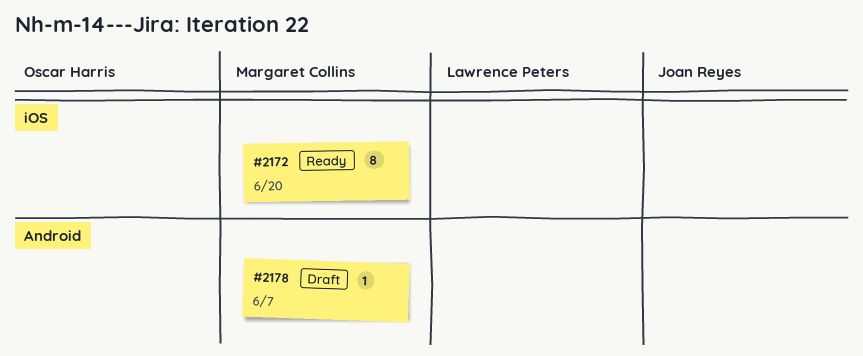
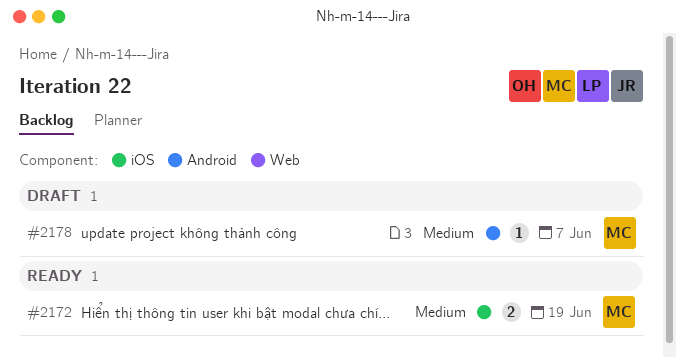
#2172, estimate: 8 -> 2
#2172, due: Jun 20 -> Jun 19

